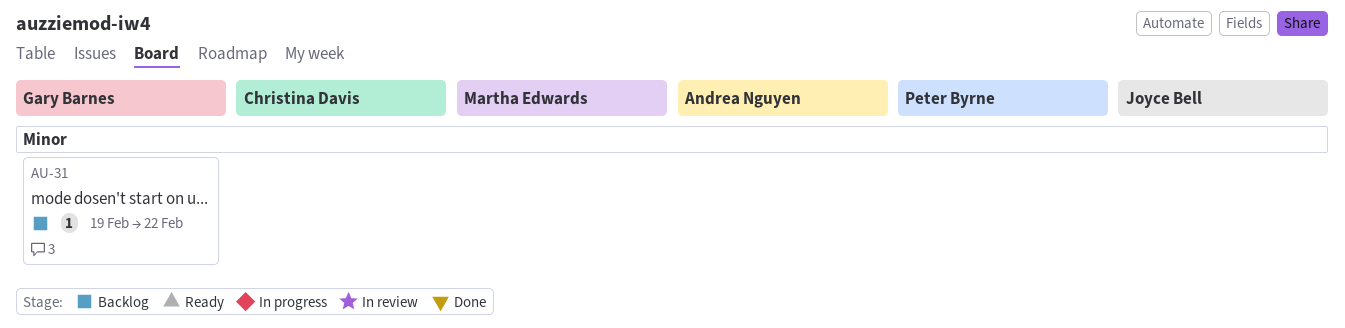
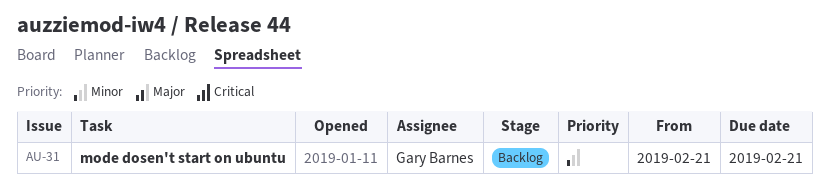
AU-31, start: Feb 19 -> Feb 21
AU-31, due: Feb 22 -> Feb 21

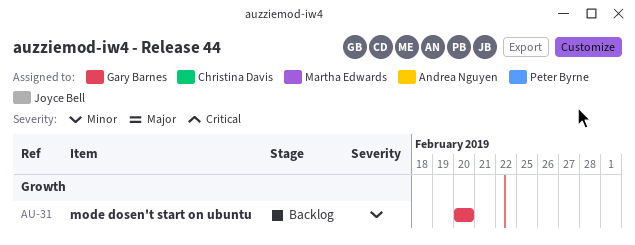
AU-31, start: Feb 21 -> Feb 20
AU-31, due: Feb 21 -> Feb 20

